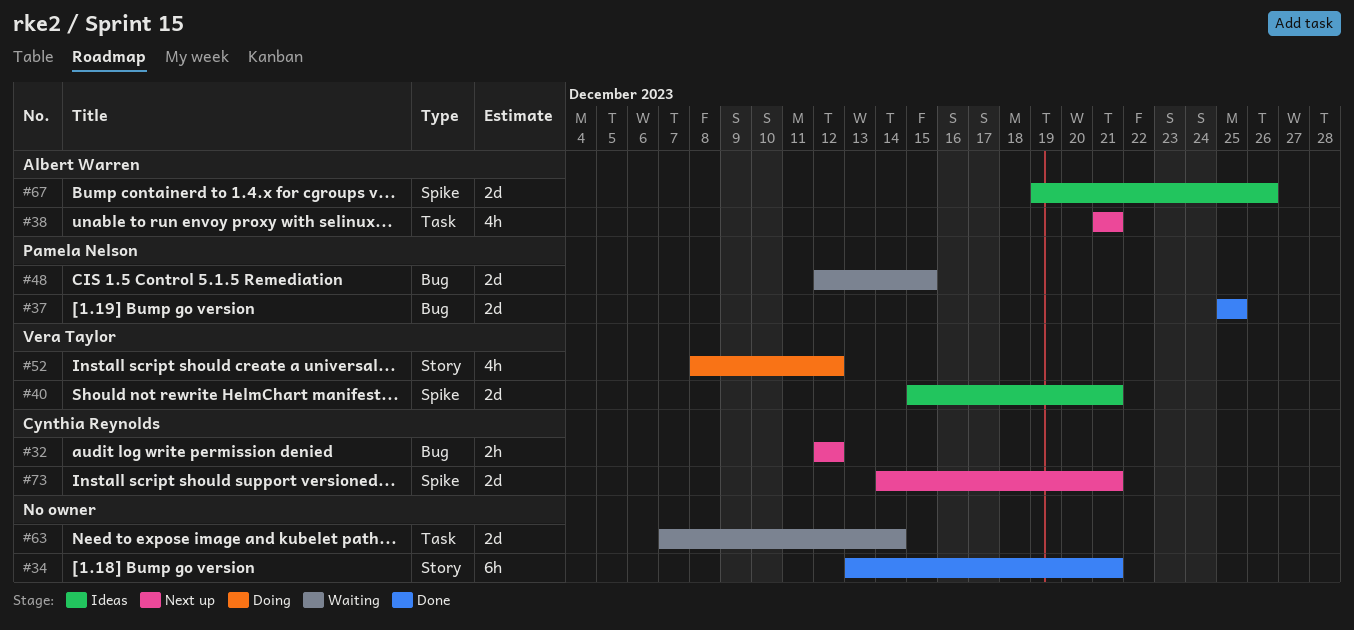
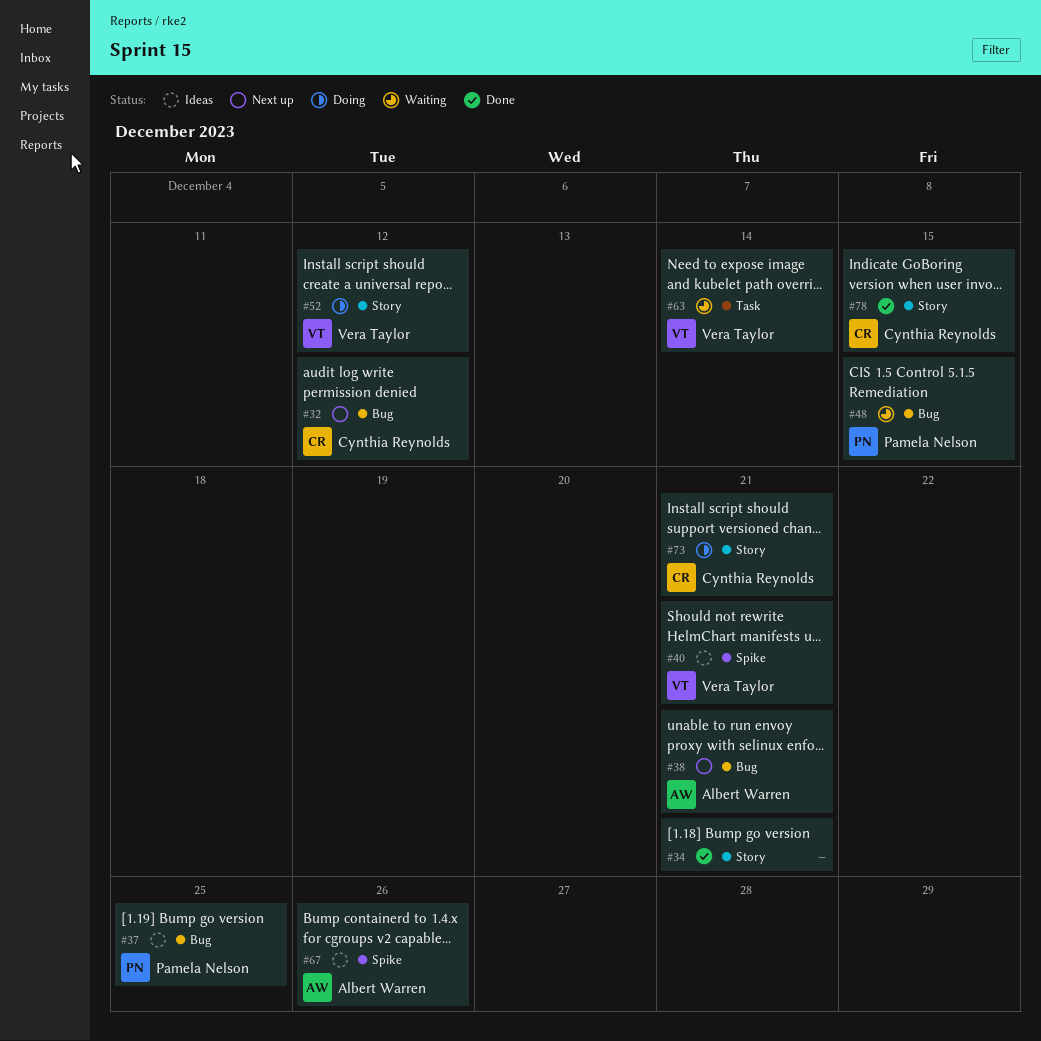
#37, status: Done -> Ideas
#38, label: Task -> Bug
#63, owner: none -> Vera Taylor
#73, status: Next up -> Doing
#73, label: Spike -> Story
#78: none -> present

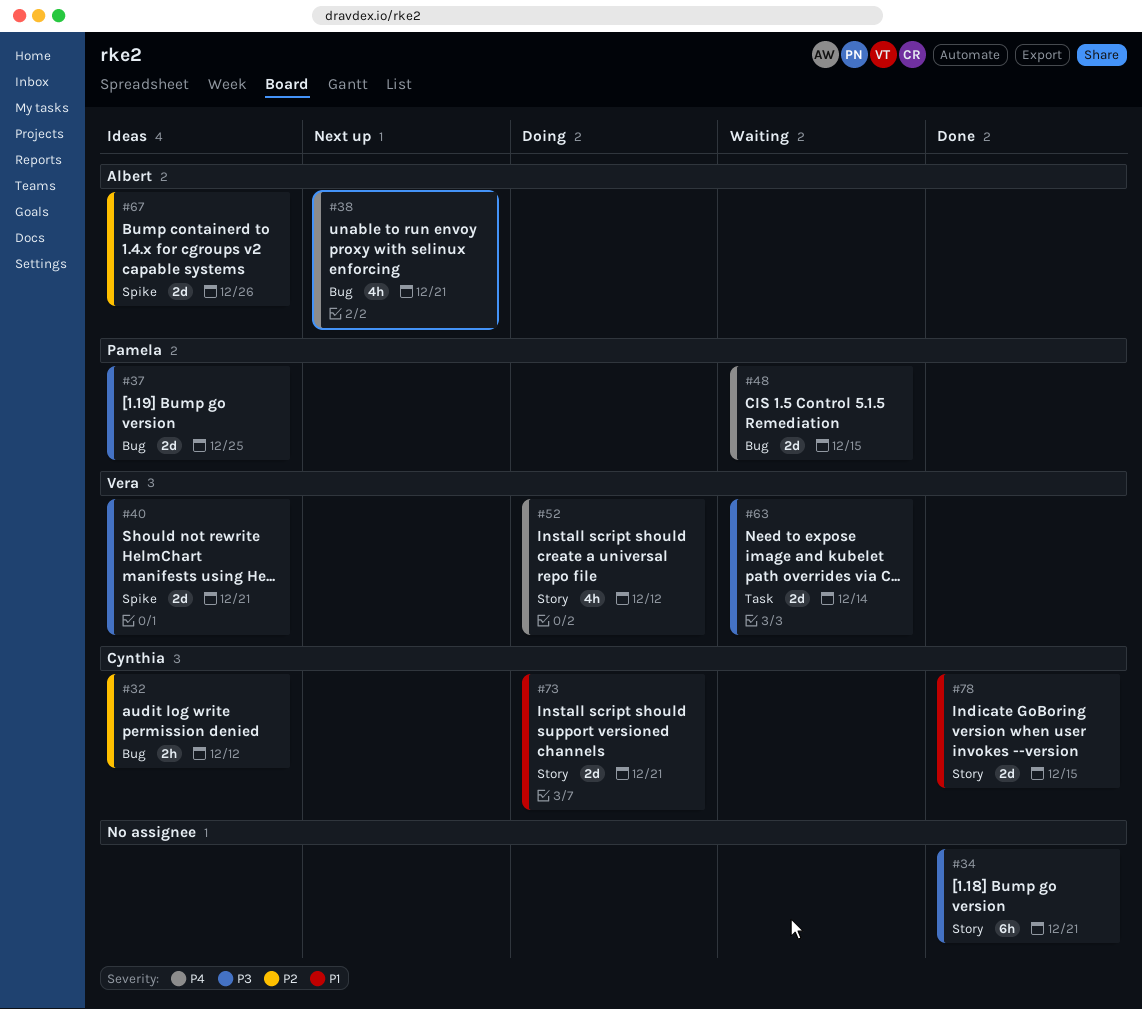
#32, status: Next up -> Ideas

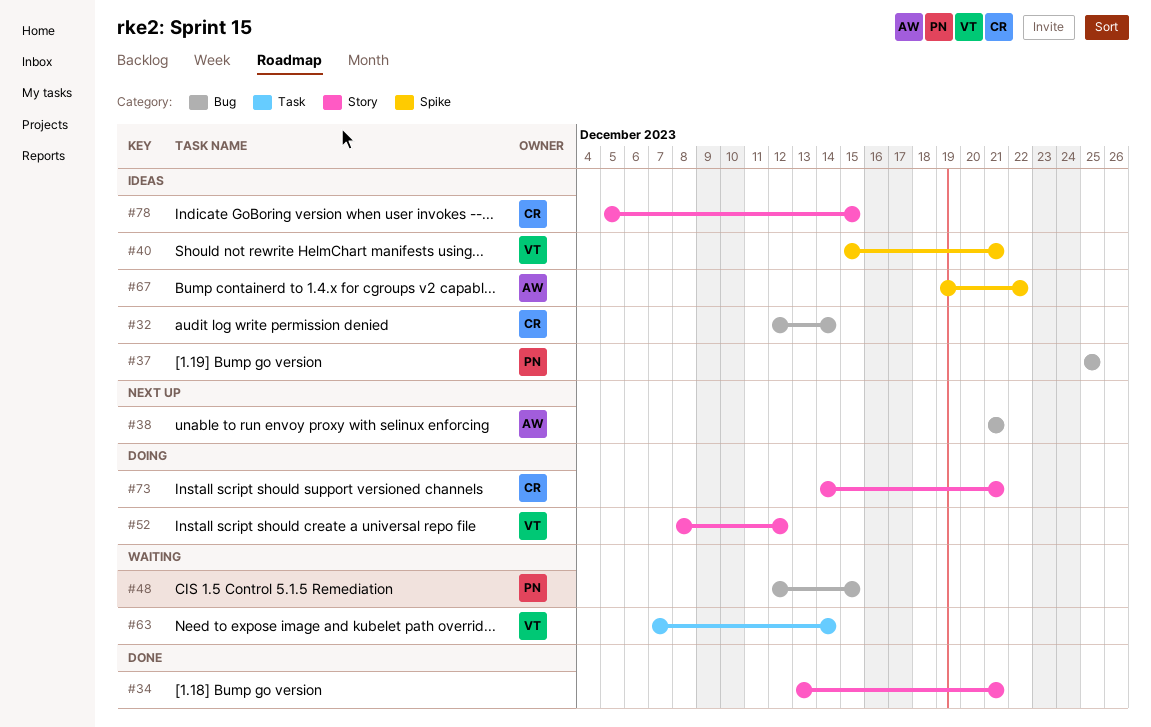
#32, due: Dec 12 -> Dec 14
#67, due: Dec 26 -> Dec 22
#78, status: Done -> Ideas

